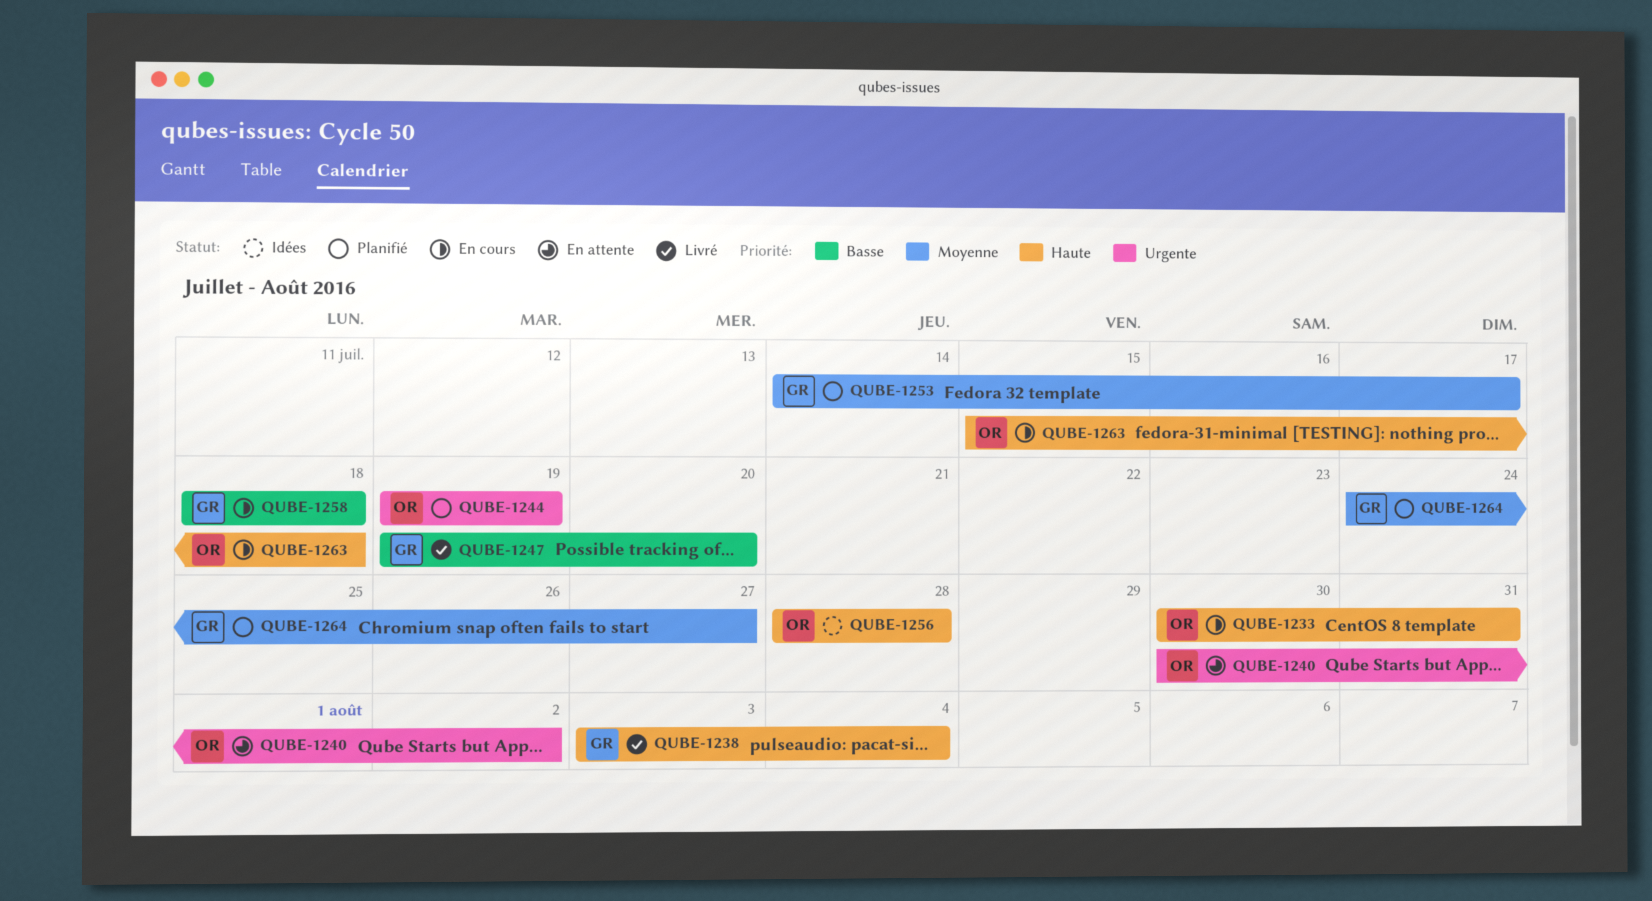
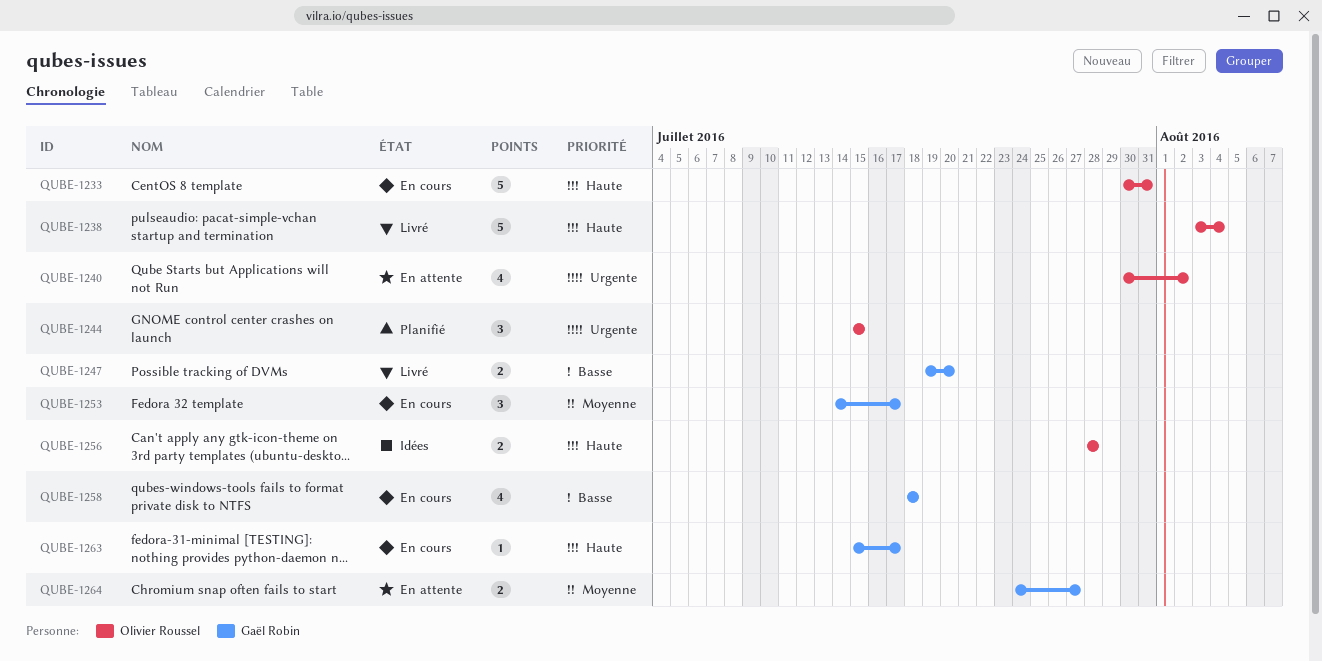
QUBE-1238, owner: Gaël Robin -> Olivier Roussel
QUBE-1244, start: Jul 19 -> Jul 15
QUBE-1244, due: Jul 19 -> Jul 15
QUBE-1253, status: Planifié -> En cours
QUBE-1263, owner: Olivier Roussel -> Gaël Robin
QUBE-1263, due: Jul 18 -> Jul 17
QUBE-1264, status: Planifié -> En attente

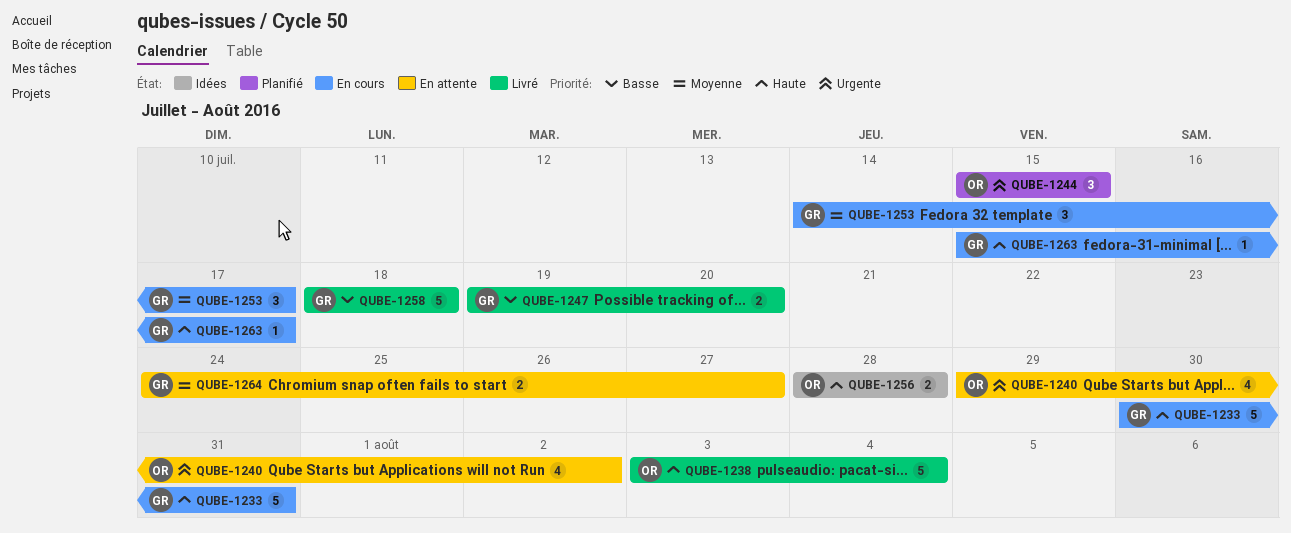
QUBE-1233, owner: Olivier Roussel -> Gaël Robin
QUBE-1240, start: Jul 30 -> Jul 29
QUBE-1258, status: En cours -> Livré
QUBE-1258, estimate: 4 -> 5

